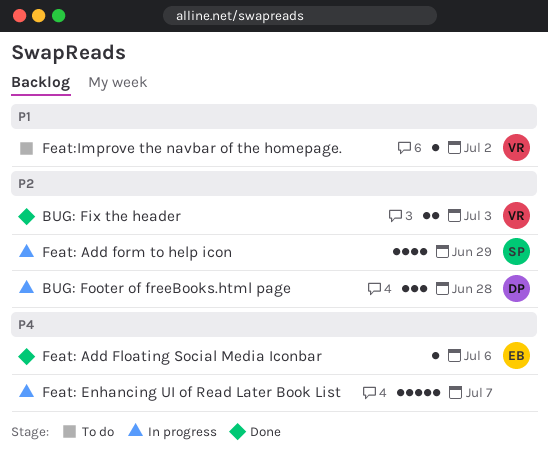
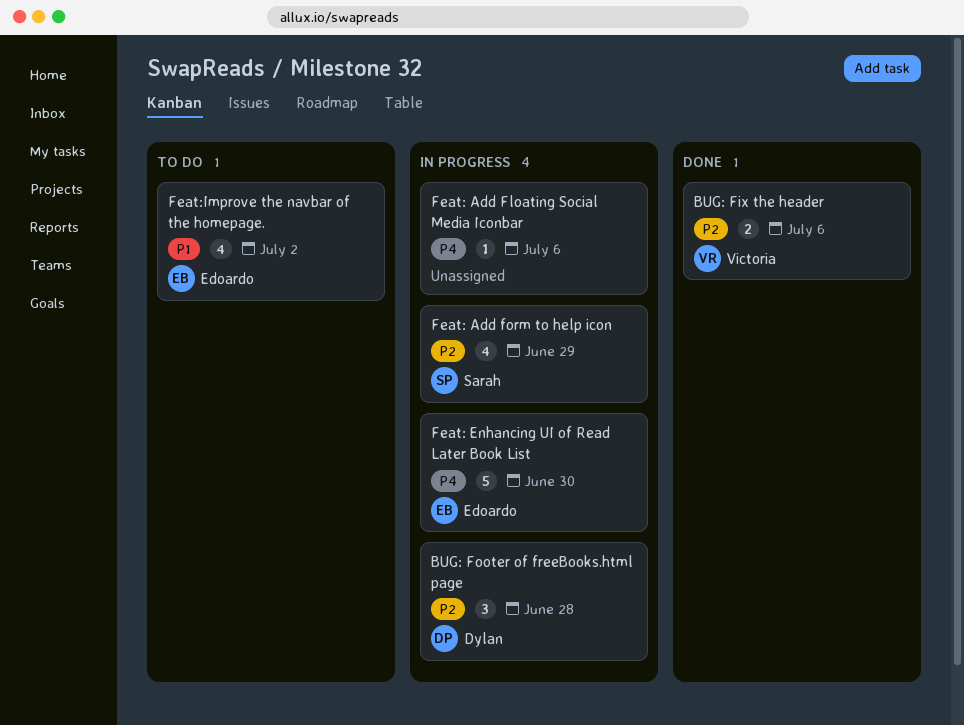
BUG: Fix the header, due: Jul 3 -> Jul 6
Feat: Add Floating Social Media Iconbar, status: Done -> In progress
Feat: Add Floating Social Media Iconbar, owner: Edoardo -> none
Feat: Enhancing UI of Read Later Book List, owner: none -> Edoardo
Feat: Enhancing UI of Read Later Book List, due: Jul 7 -> Jun 30
Feat:Improve the navbar of the homepage., owner: Victoria -> Edoardo
Feat:Improve the navbar of the homepage., estimate: 1 -> 4

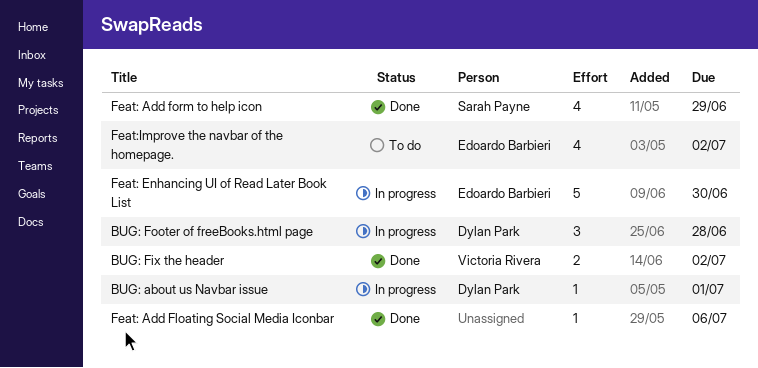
BUG: about us Navbar issue: none -> present
BUG: Fix the header, due: Jul 6 -> Jul 2
Feat: Add Floating Social Media Iconbar, status: In progress -> Done
Feat: Add form to help icon, status: In progress -> Done

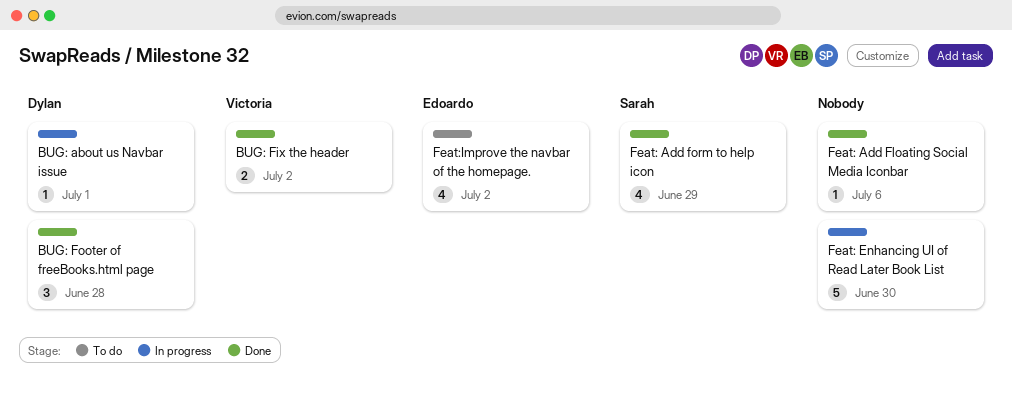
BUG: Footer of freeBooks.html page, status: In progress -> Done
Feat: Enhancing UI of Read Later Book List, owner: Edoardo Barbieri -> none

